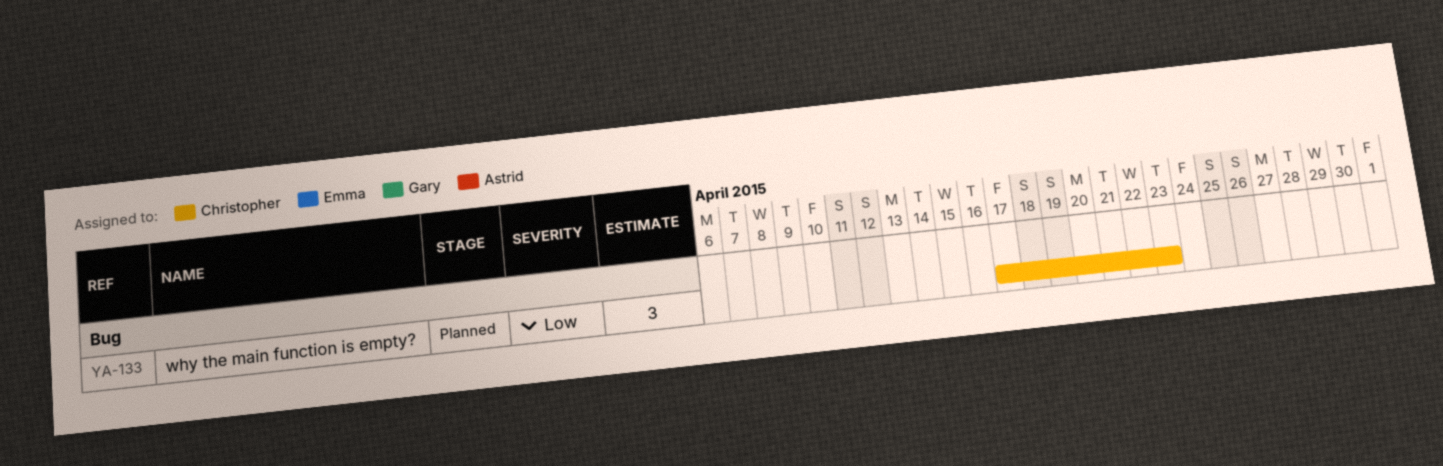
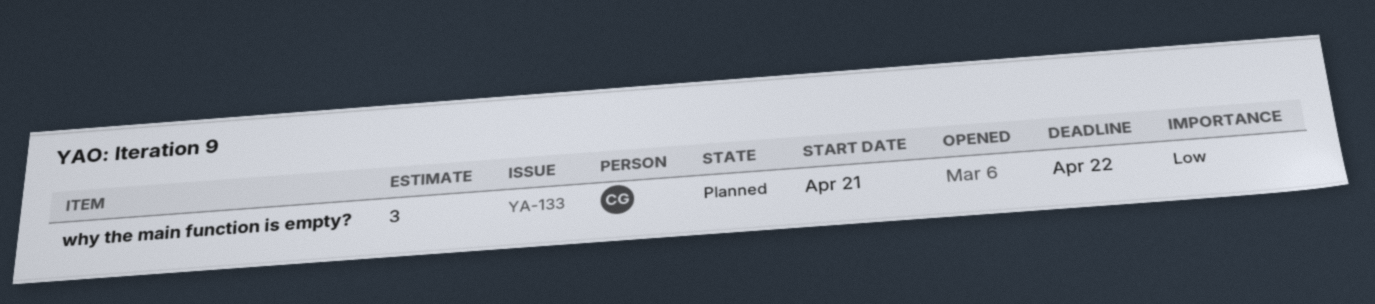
YA-133, start: Apr 17 -> Apr 21
YA-133, due: Apr 23 -> Apr 22

